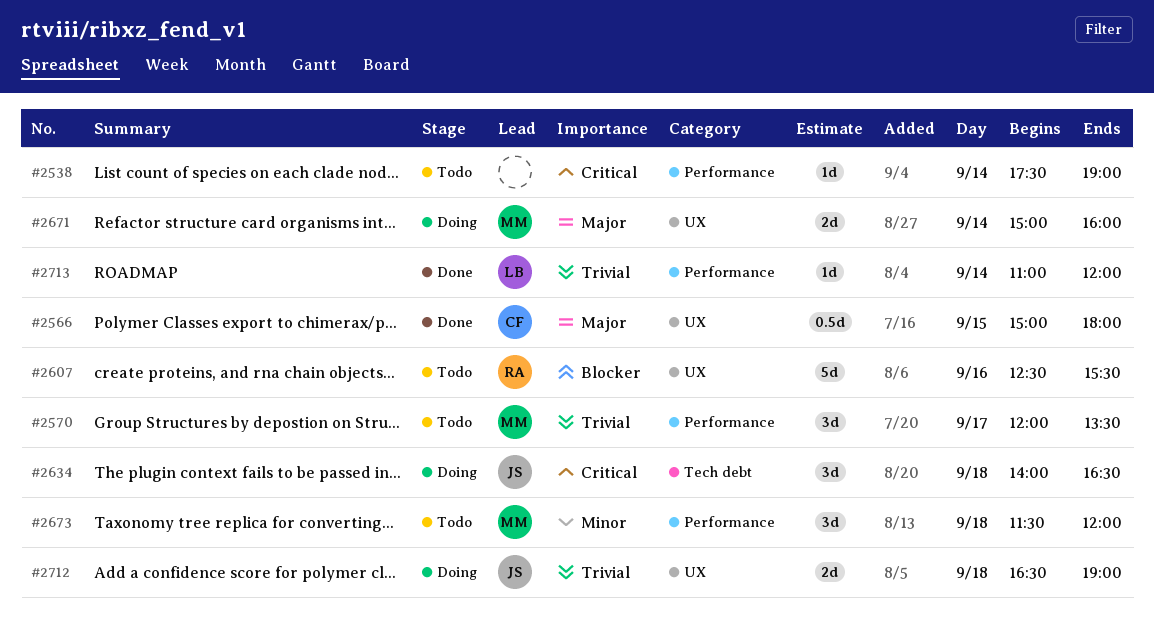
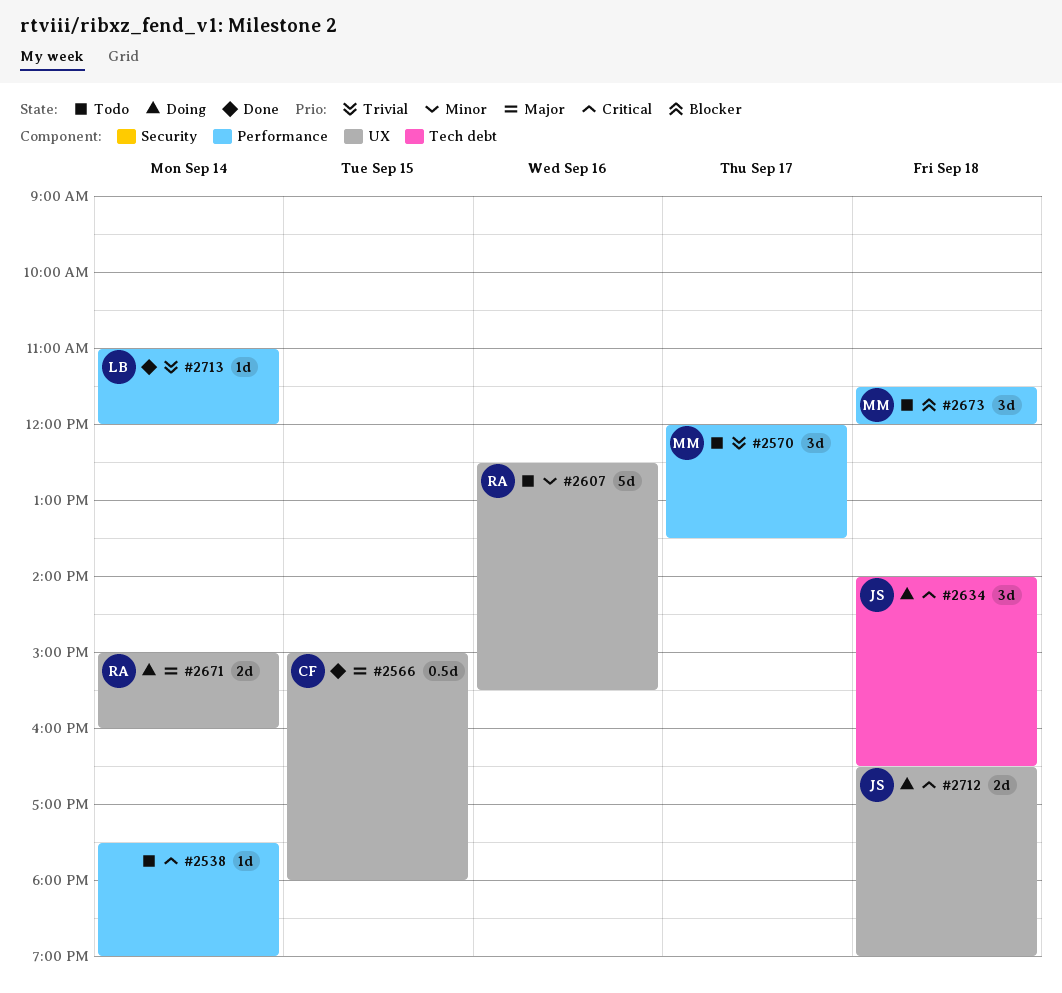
#2607, priority: Blocker -> Minor
#2671, owner: MM -> RA
#2673, priority: Minor -> Blocker
#2712, priority: Trivial -> Critical

